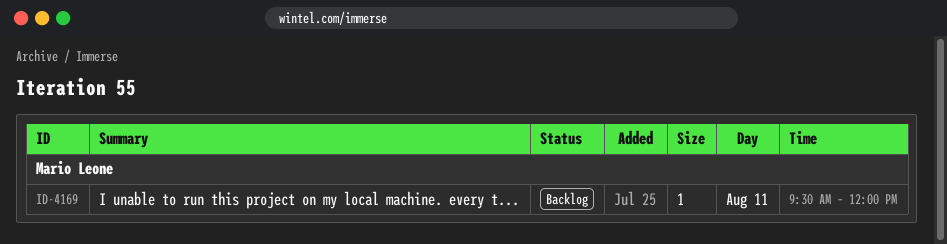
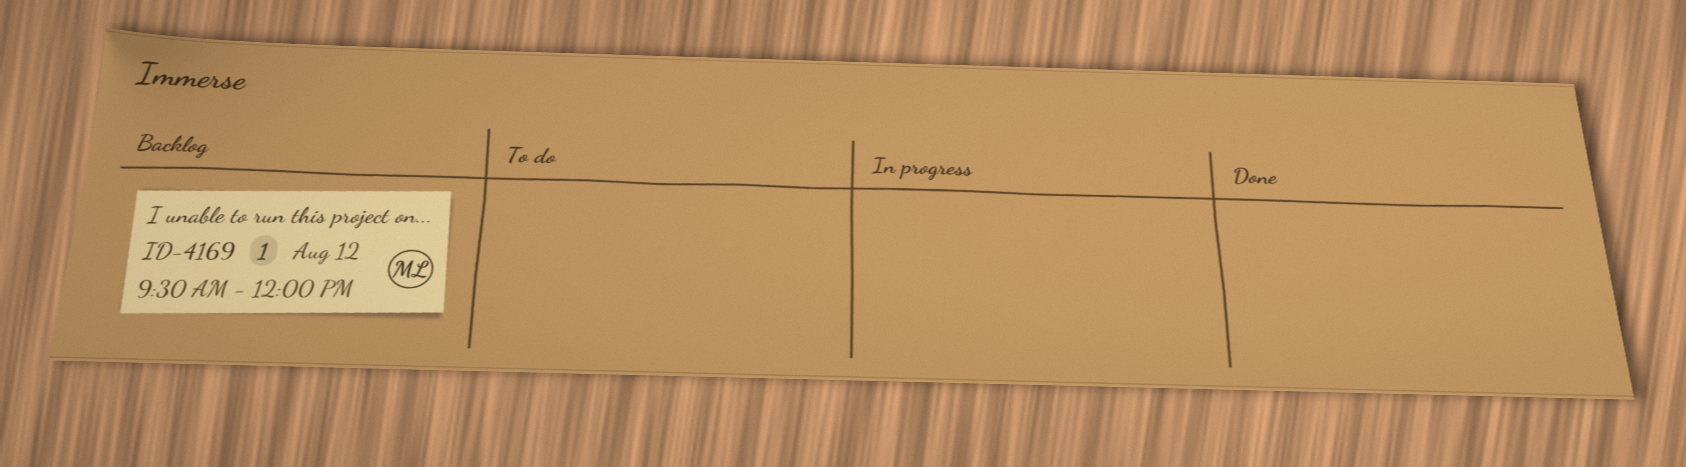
ID-4169, day: Aug 11 -> Aug 12

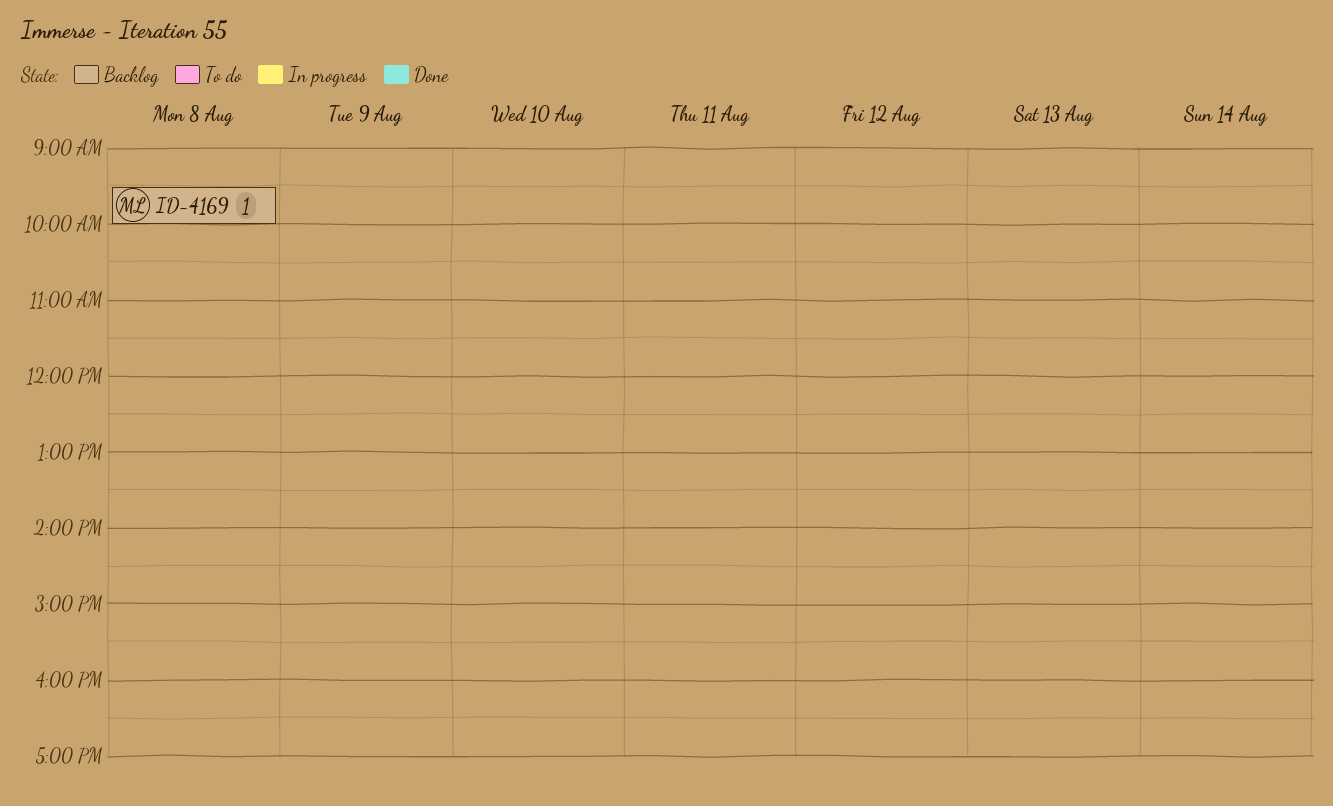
ID-4169, day: Aug 12 -> Aug 8
ID-4169, ends: 12:00 -> 10:00

